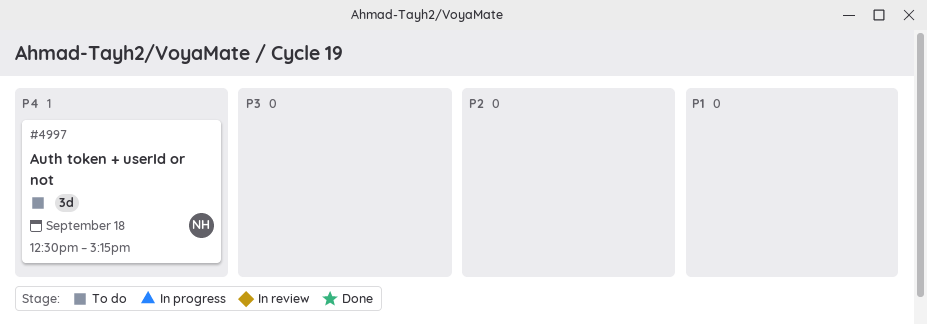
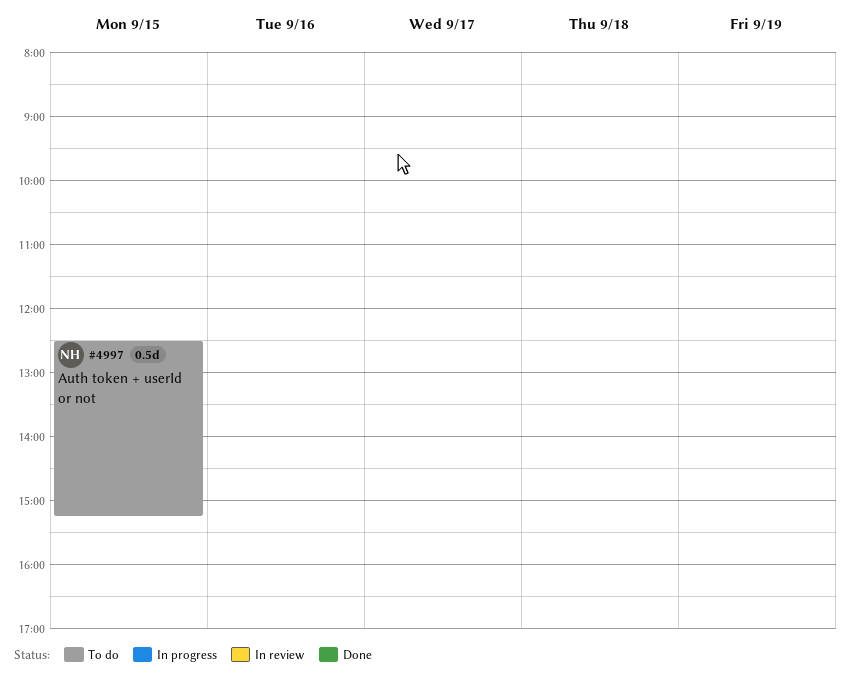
#4997, estimate: 3d -> 0.5d
#4997, day: Sep 18 -> Sep 15

